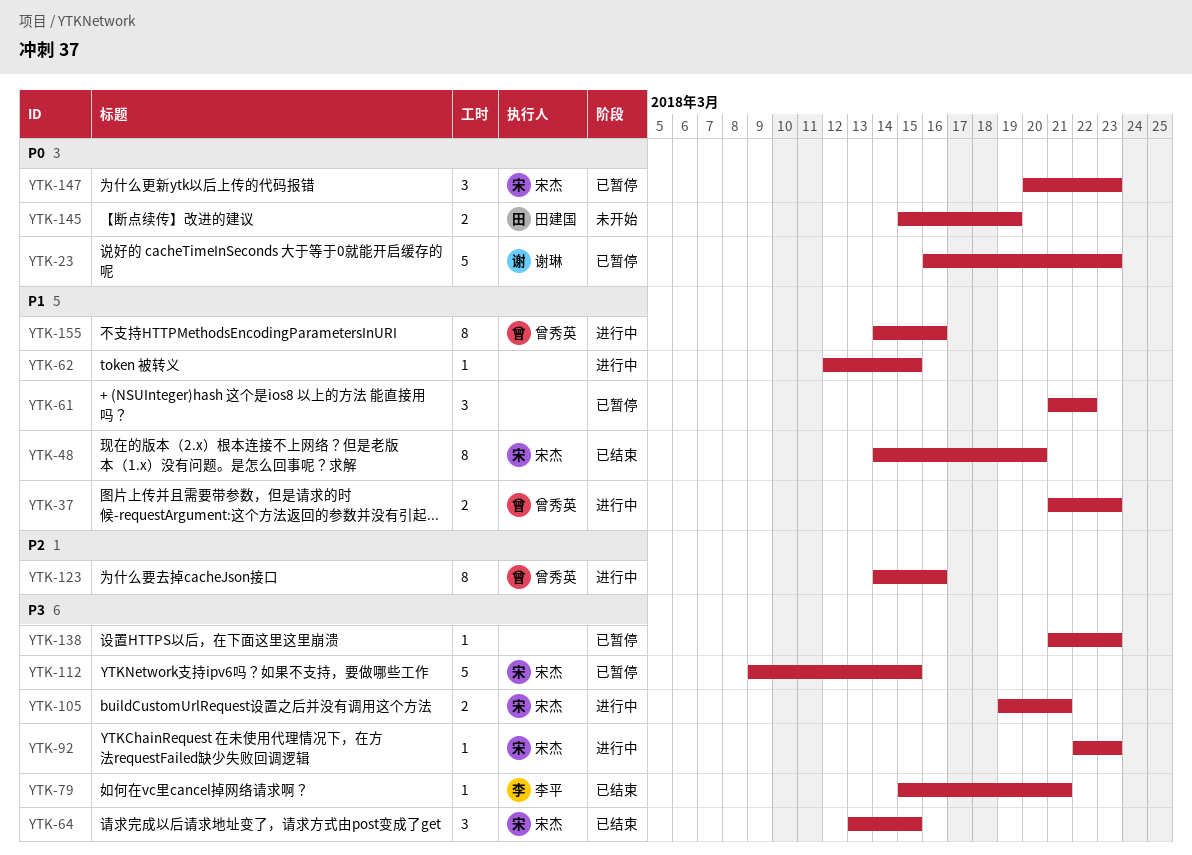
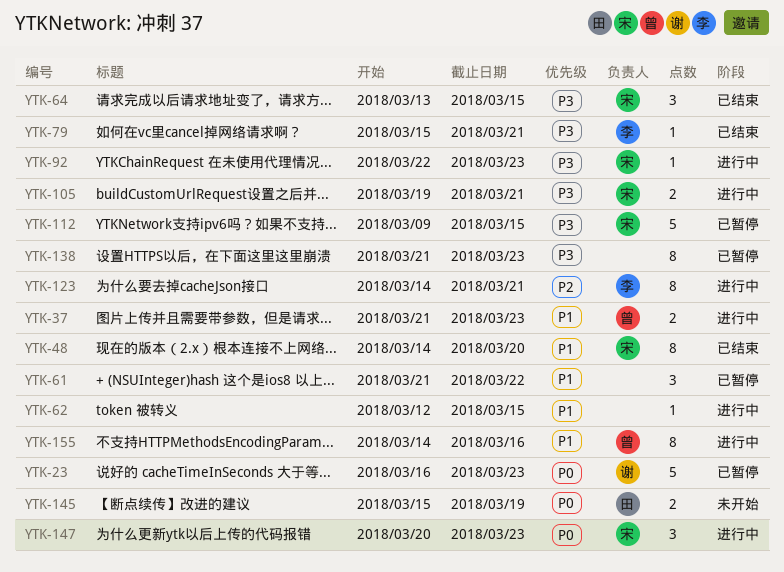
YTK-123, owner: 曾秀英 -> 李平
YTK-123, due: Mar 16 -> Mar 21
YTK-138, estimate: 1 -> 8
YTK-147, status: 已暂停 -> 进行中

